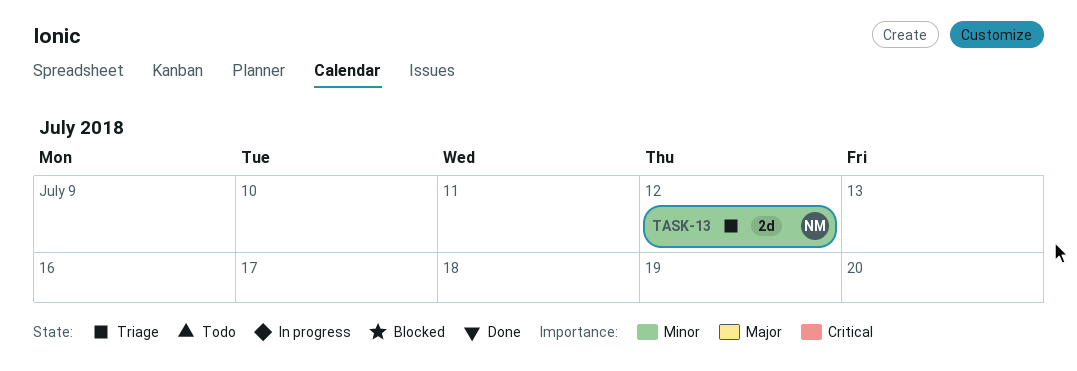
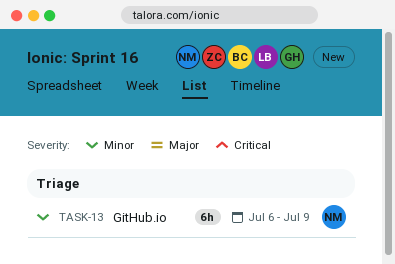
TASK-13, estimate: 2d -> 6h
TASK-13, due: Jul 12 -> Jul 9

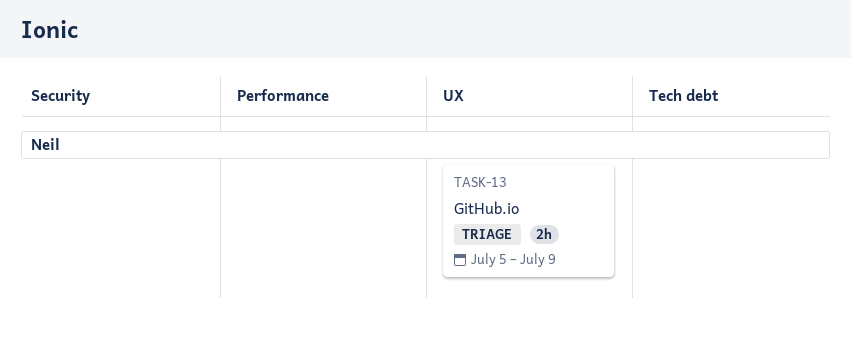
TASK-13, estimate: 6h -> 2h
TASK-13, start: Jul 6 -> Jul 5

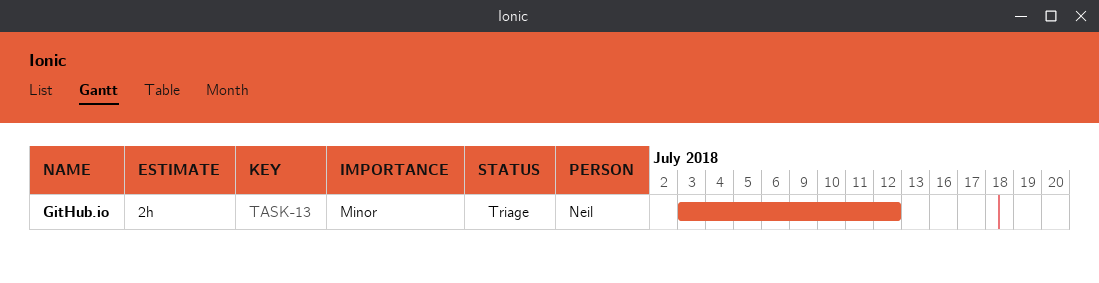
TASK-13, start: Jul 5 -> Jul 3
TASK-13, due: Jul 9 -> Jul 12

